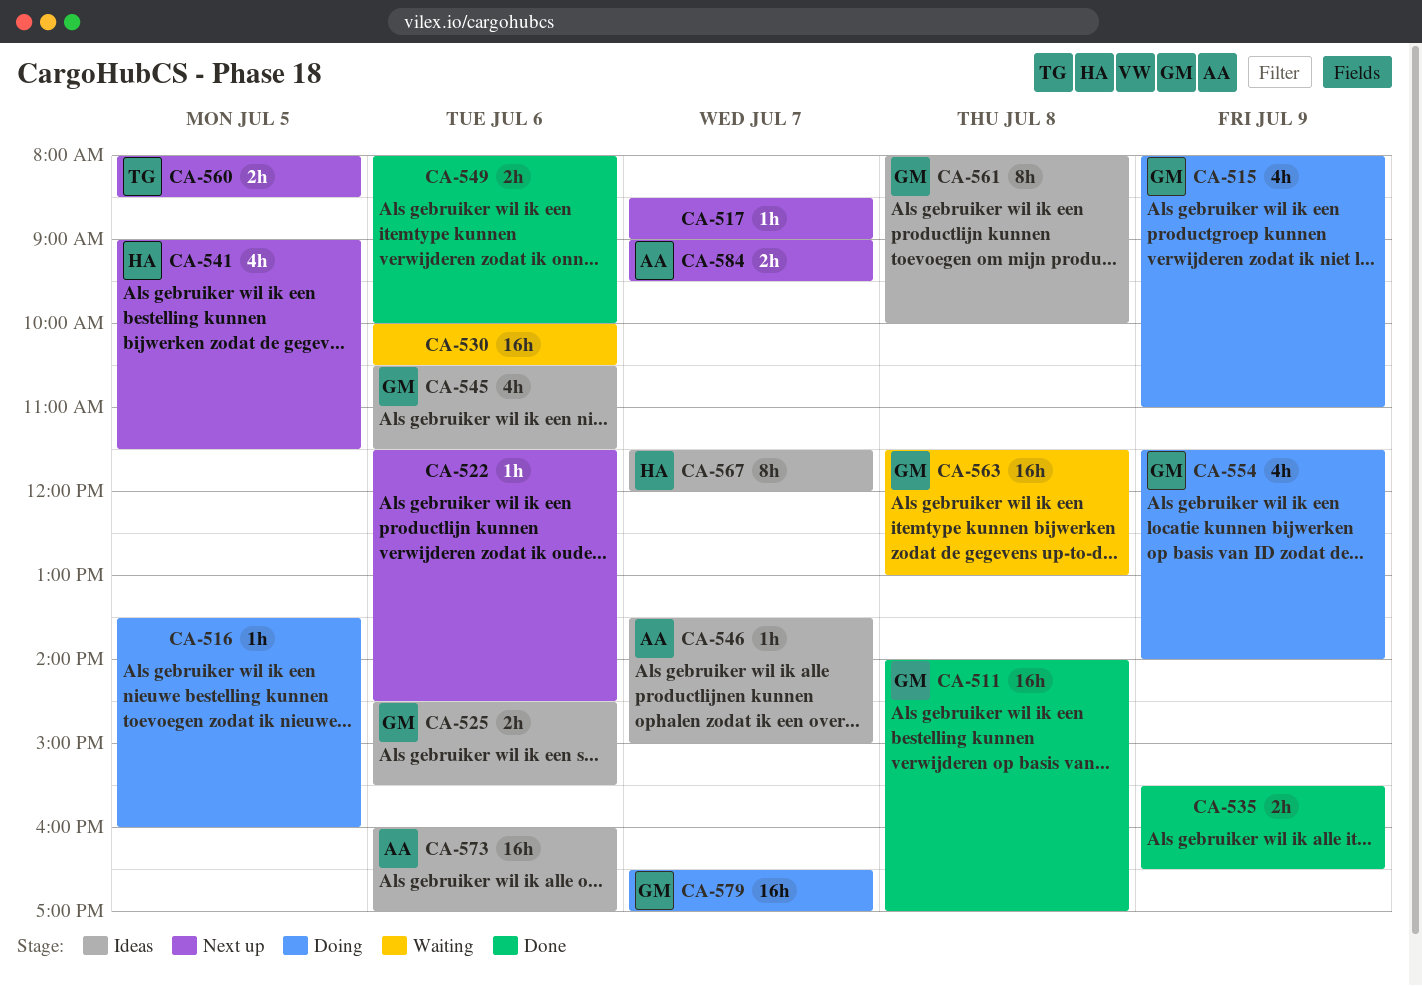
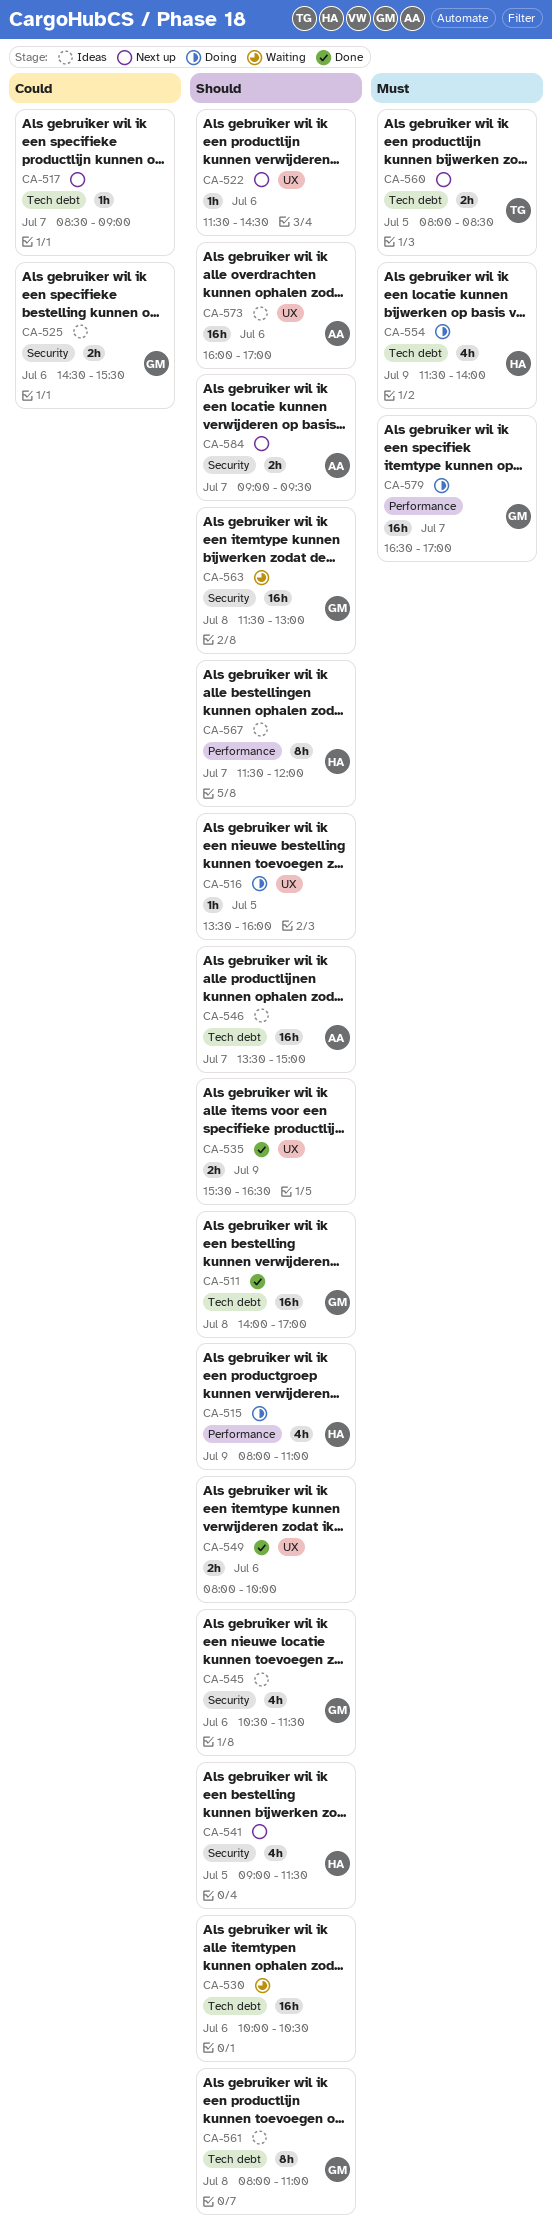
CA-515, owner: GM -> HA
CA-546, estimate: 1h -> 16h
CA-554, owner: GM -> HA
CA-561, ends: 10:00 -> 11:00

